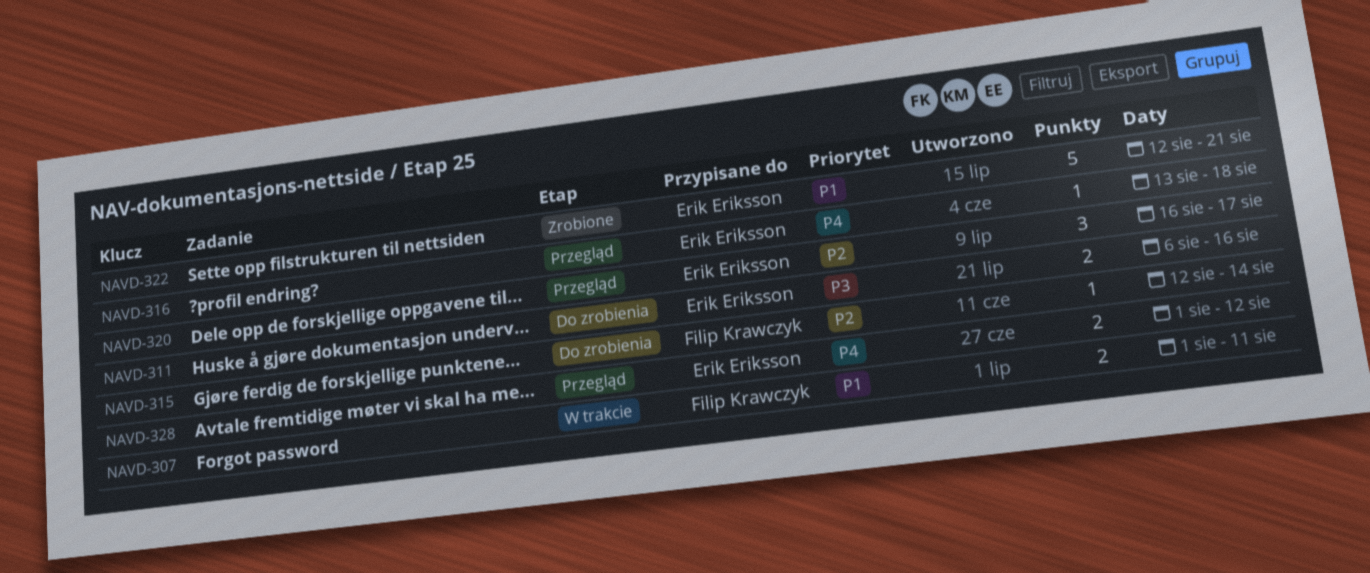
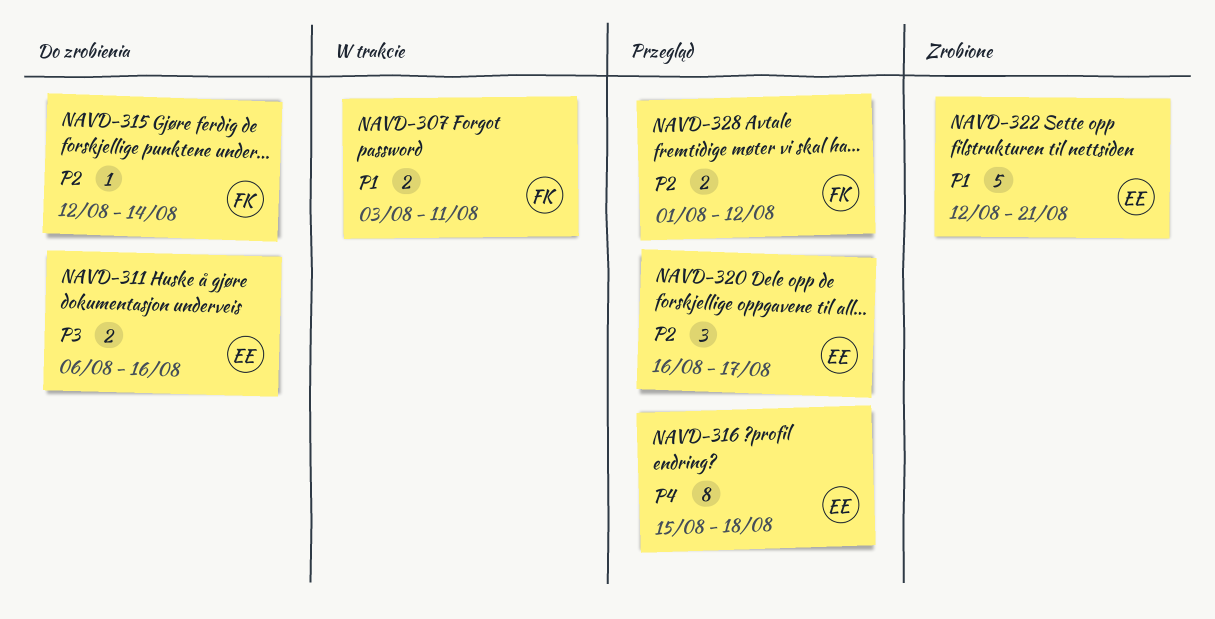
NAVD-307, start: Aug 1 -> Aug 3
NAVD-316, estimate: 1 -> 8
NAVD-316, start: Aug 13 -> Aug 15
NAVD-328, owner: Erik Eriksson -> Filip Krawczyk
NAVD-328, priority: P4 -> P2

